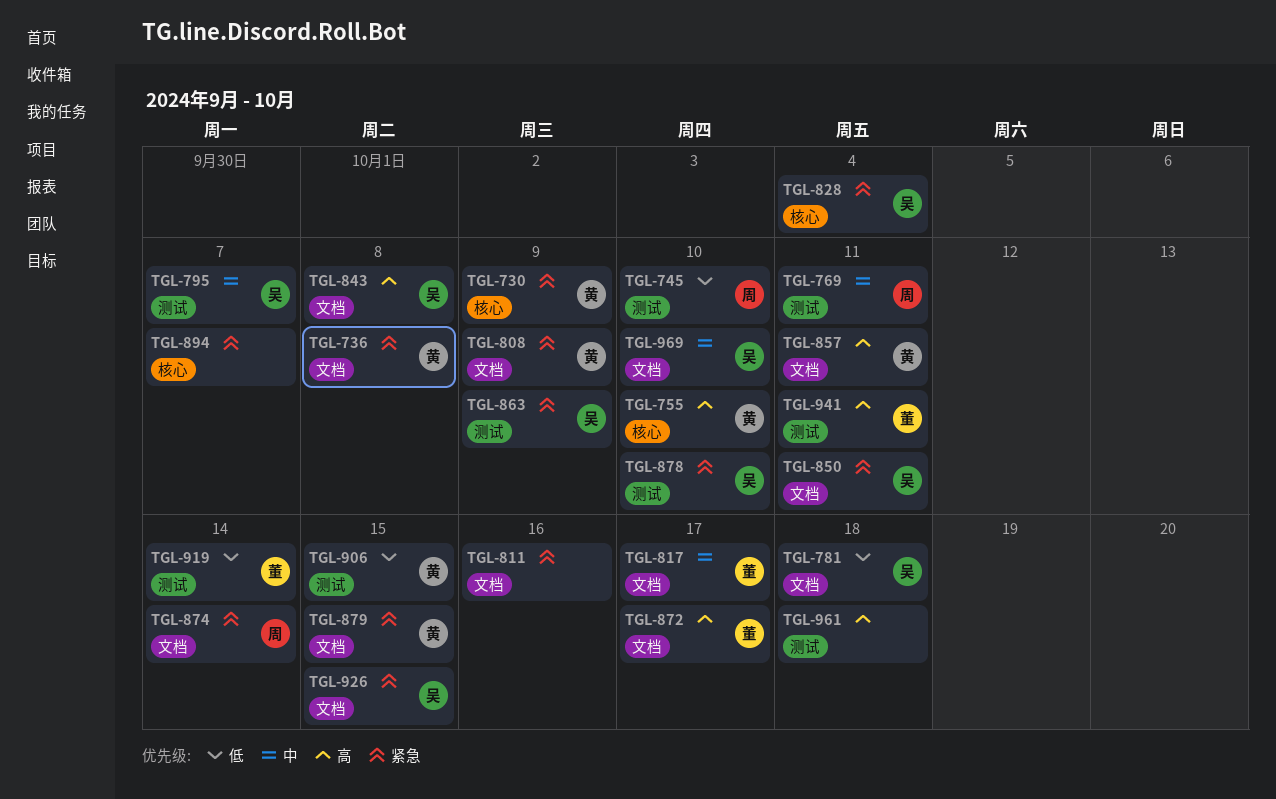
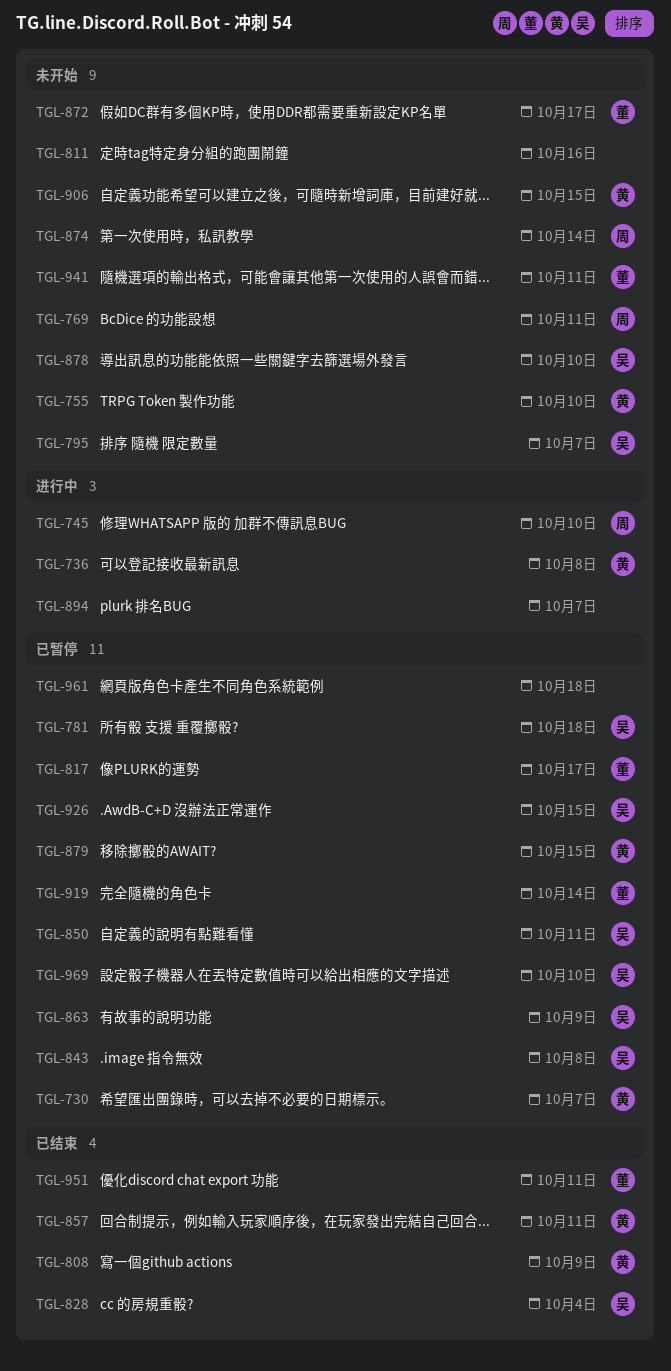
TGL-730, due: Oct 9 -> Oct 7
TGL-951: none -> present

